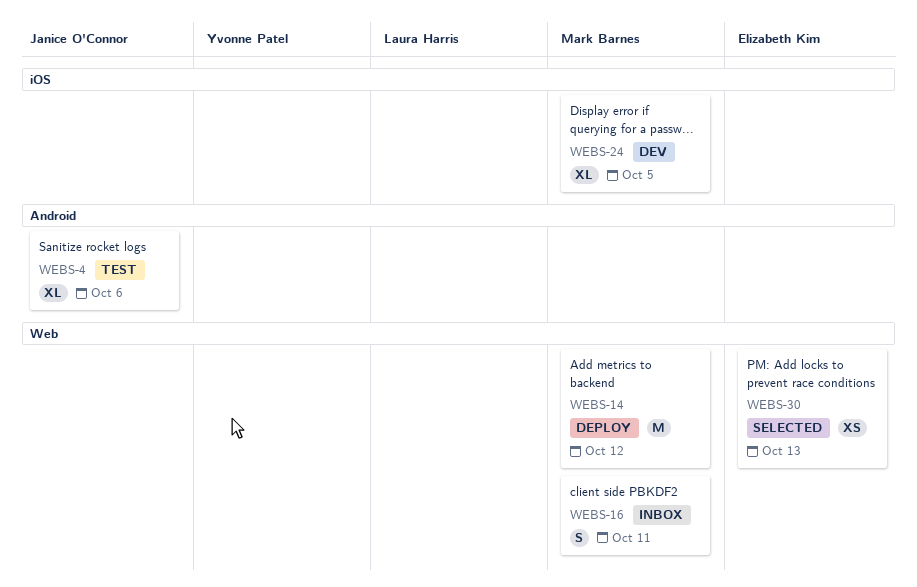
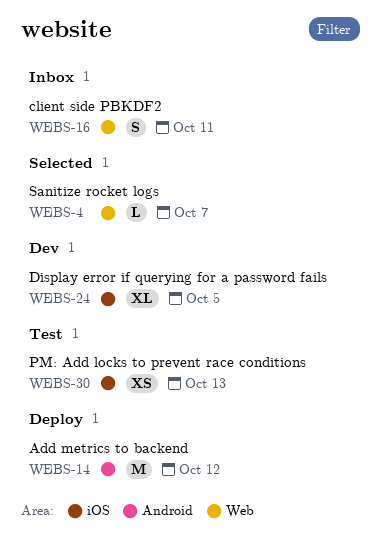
WEBS-4, status: Test -> Selected
WEBS-4, label: Android -> Web
WEBS-4, estimate: XL -> L
WEBS-4, due: Oct 6 -> Oct 7
WEBS-14, label: Web -> Android
WEBS-30, status: Selected -> Test
WEBS-30, label: Web -> iOS

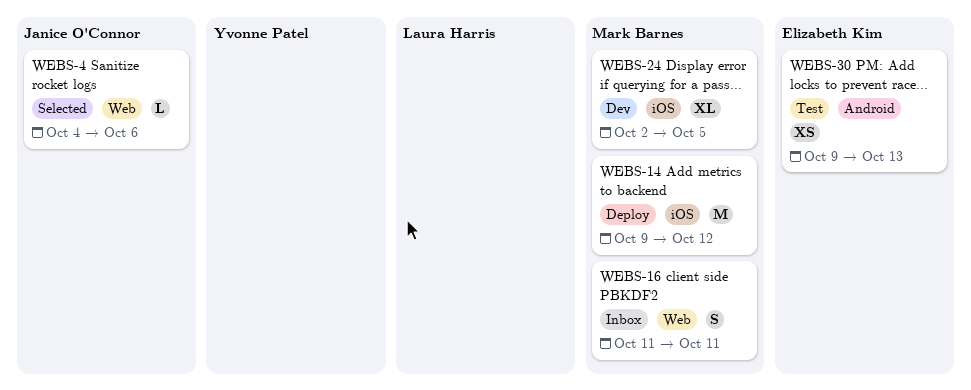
WEBS-4, due: Oct 7 -> Oct 6
WEBS-14, label: Android -> iOS
WEBS-30, label: iOS -> Android

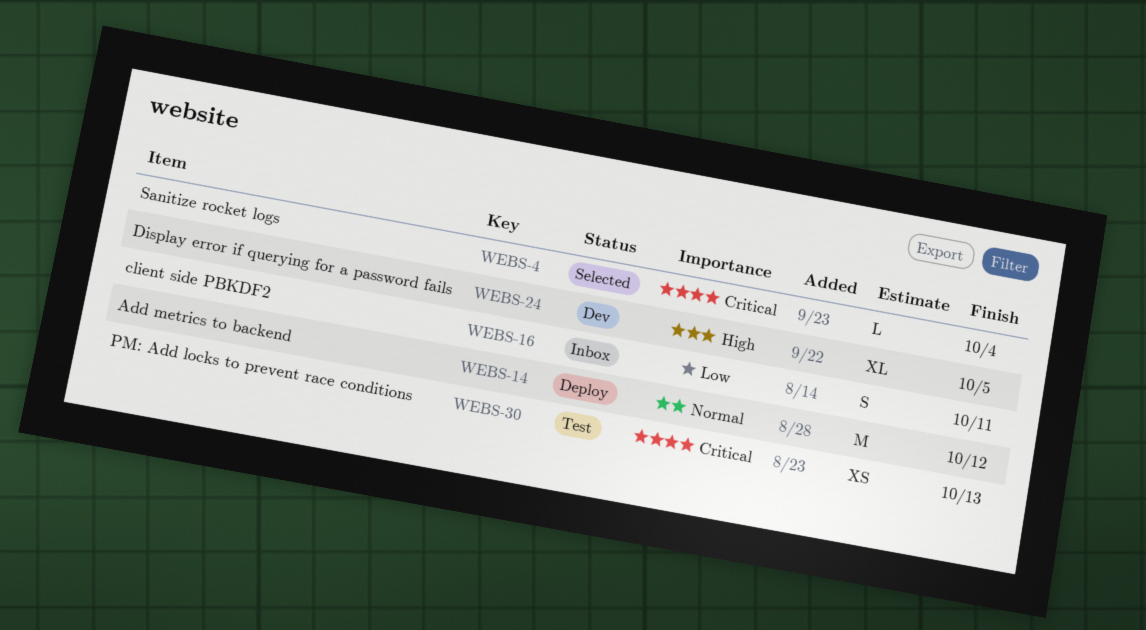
WEBS-4, due: Oct 6 -> Oct 4

